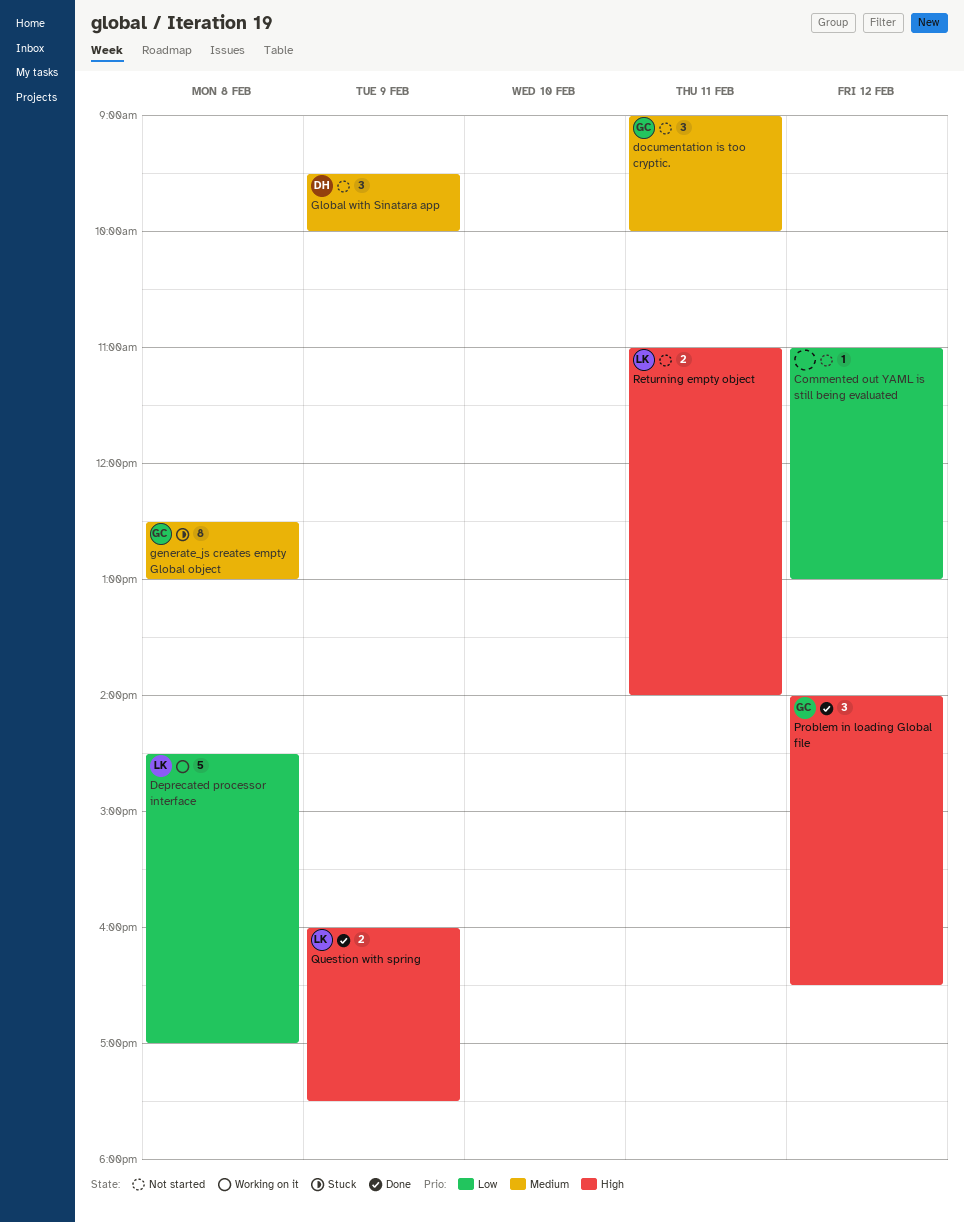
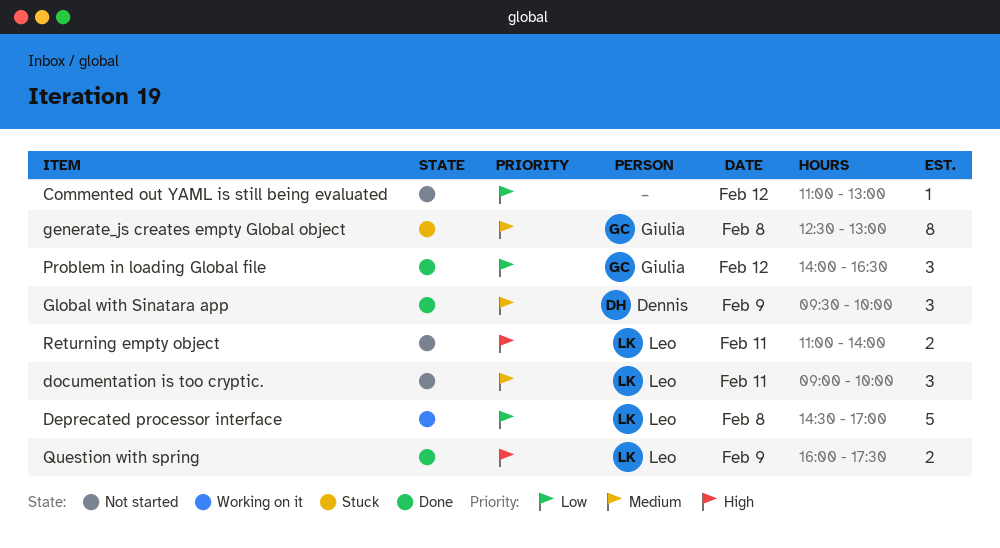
documentation is too cryptic., owner: Giulia -> Leo
Global with Sinatara app, status: Not started -> Done
Problem in loading Global file, priority: High -> Low

